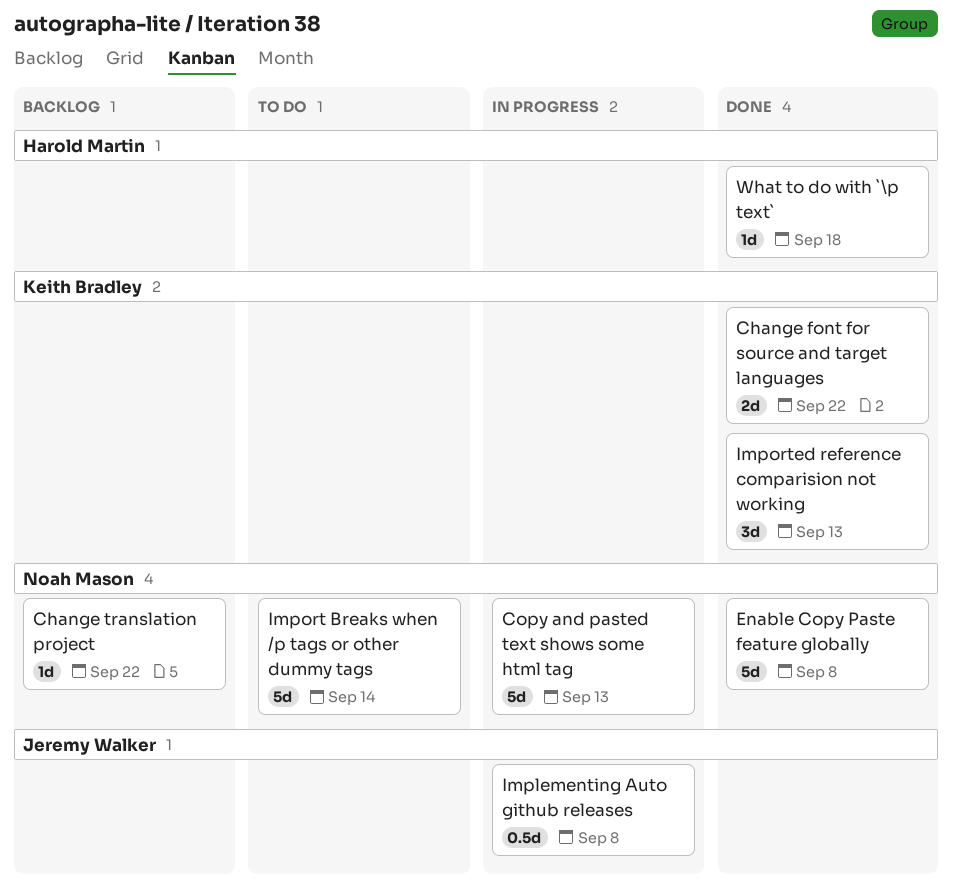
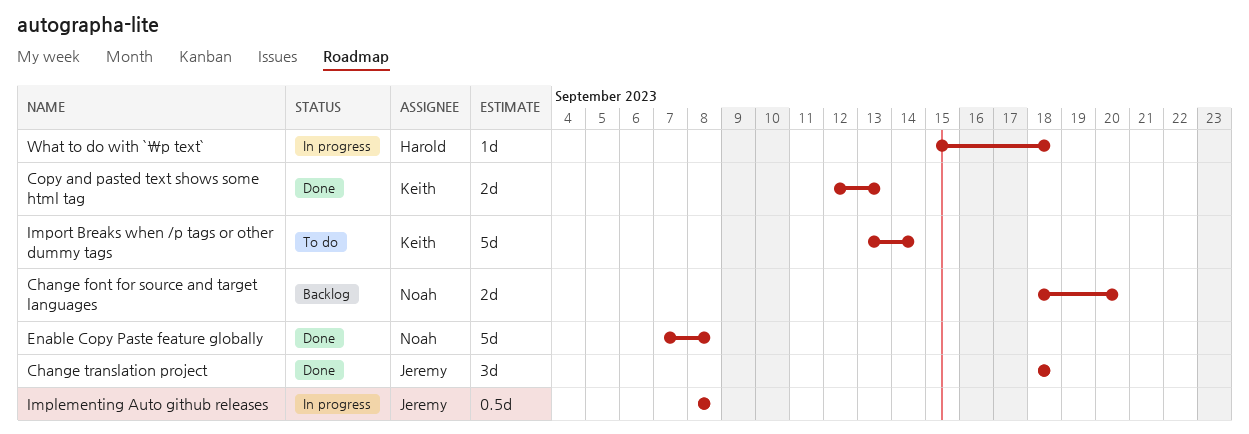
Change font for source and target languages, status: Done -> Backlog
Change font for source and target languages, owner: Keith Bradley -> Noah Mason
Change font for source and target languages, due: Sep 22 -> Sep 20
Change translation project, status: Backlog -> Done
Change translation project, owner: Noah Mason -> Jeremy Walker
Change translation project, estimate: 1d -> 3d
Change translation project, due: Sep 22 -> Sep 18
Copy and pasted text shows some html tag, status: In progress -> Done
Copy and pasted text shows some html tag, owner: Noah Mason -> Keith Bradley
Copy and pasted text shows some html tag, estimate: 5d -> 2d
Import Breaks when /p tags or other dummy tags, owner: Noah Mason -> Keith Bradley
Imported reference comparision not working: present -> none
What to do with `\p text`, status: Done -> In progress

